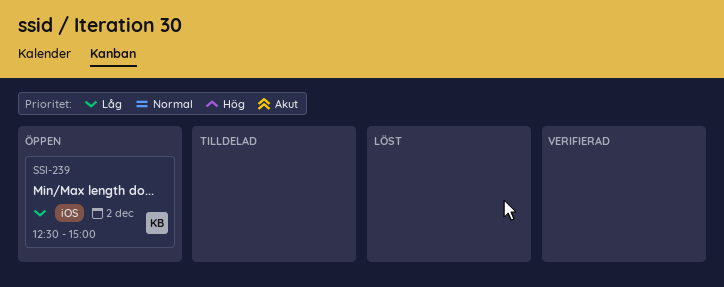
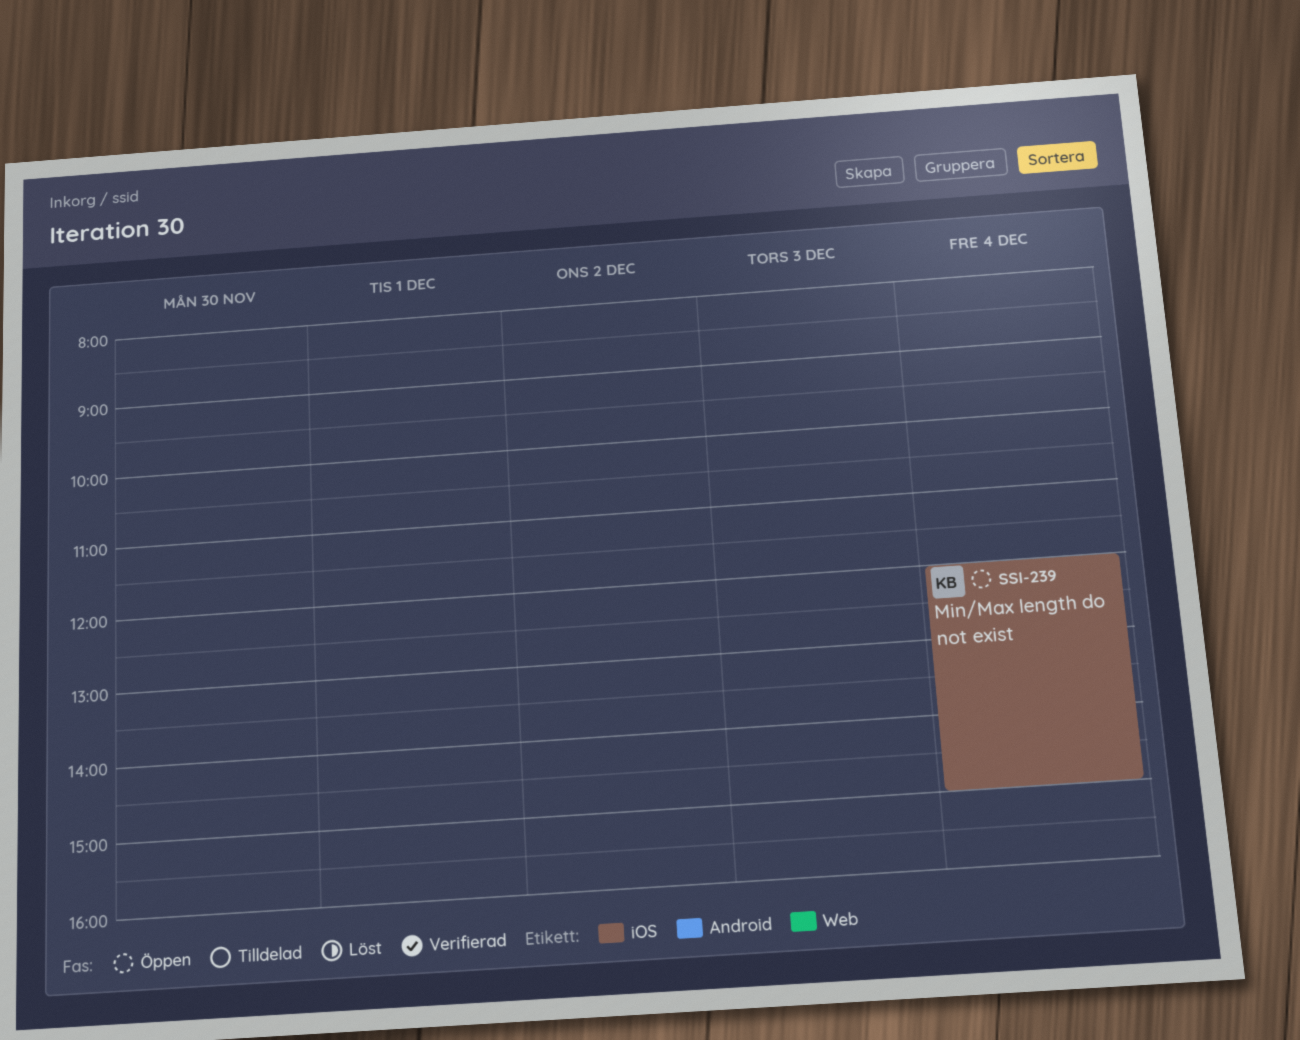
SSI-239, day: Dec 2 -> Dec 4
SSI-239, begins: 12:30 -> 12:00

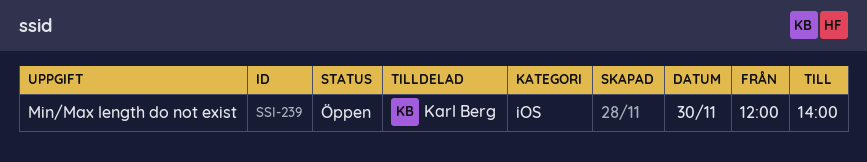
SSI-239, day: Dec 4 -> Nov 30
SSI-239, ends: 15:00 -> 14:00

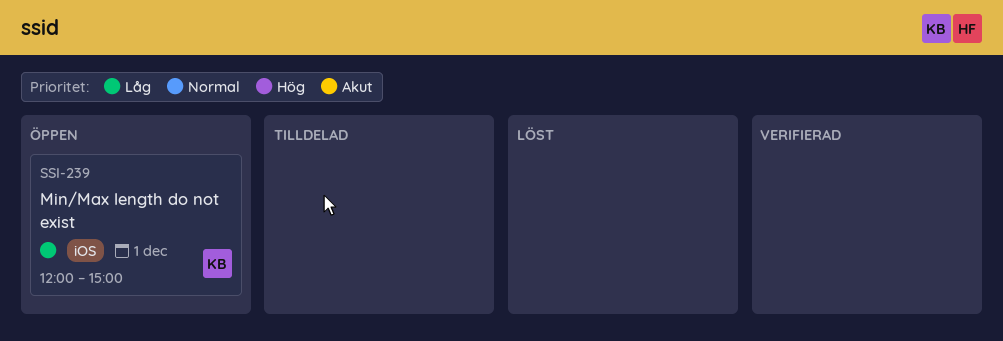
SSI-239, day: Nov 30 -> Dec 1
SSI-239, ends: 14:00 -> 15:00

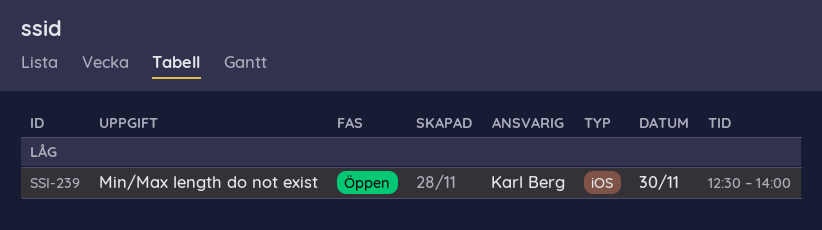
SSI-239, day: Dec 1 -> Nov 30
SSI-239, begins: 12:00 -> 12:30
SSI-239, ends: 15:00 -> 14:00

